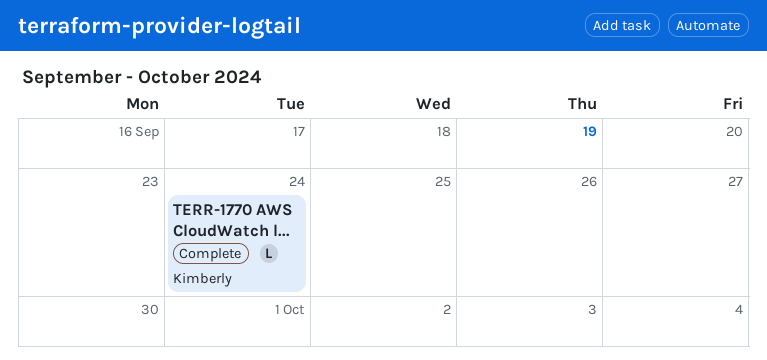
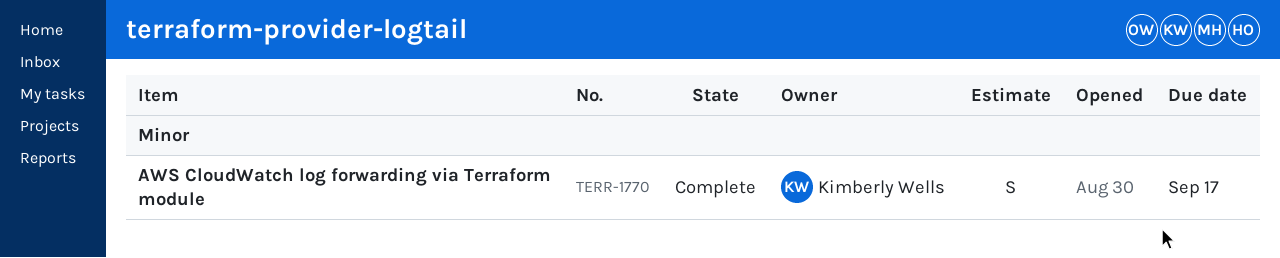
TERR-1770, estimate: L -> S
TERR-1770, due: Sep 24 -> Sep 17

